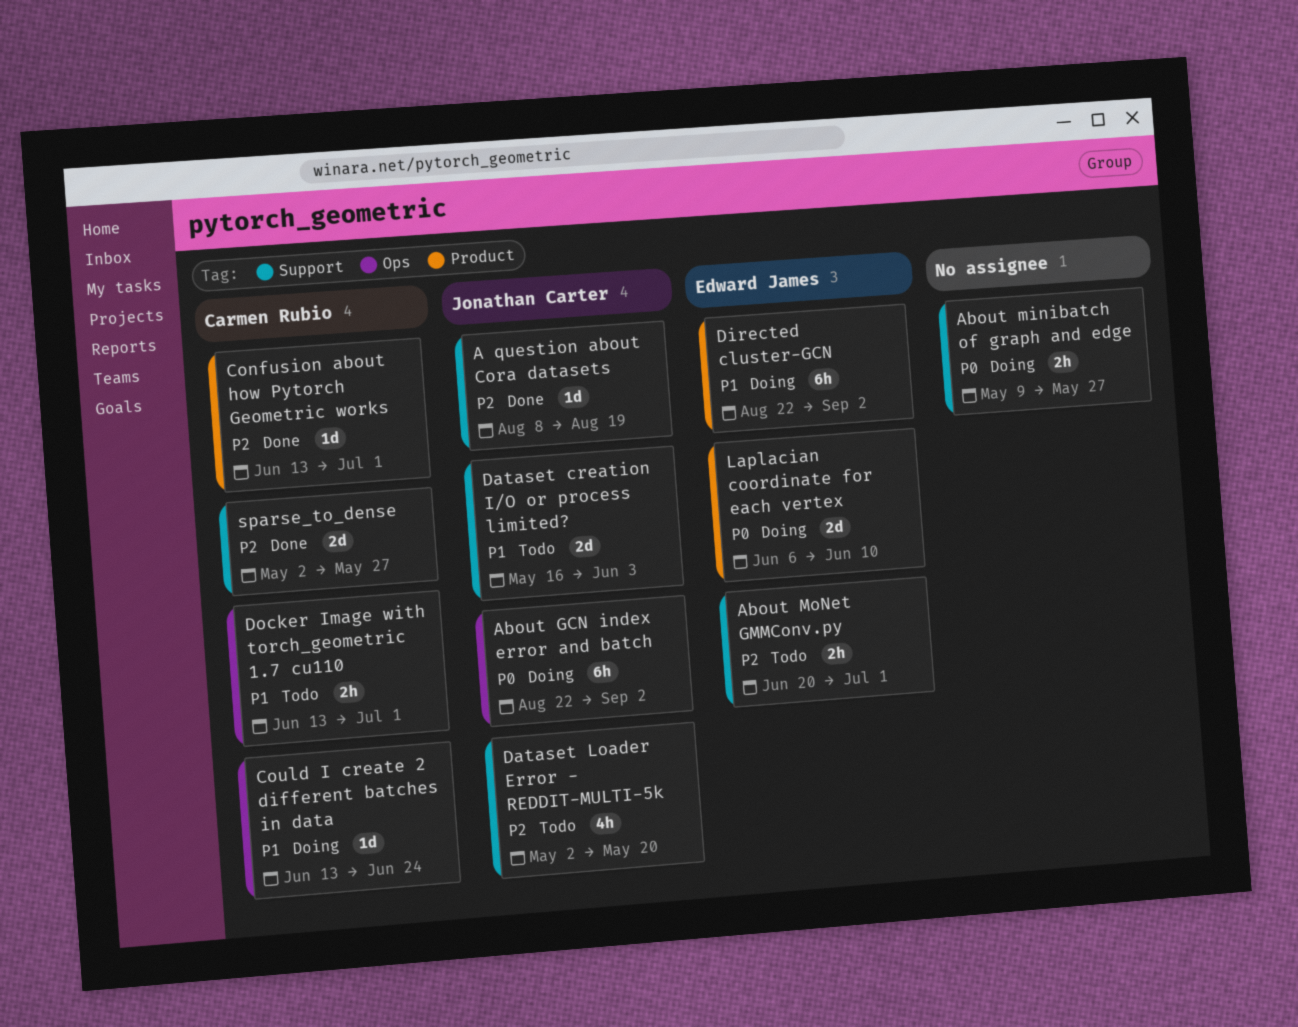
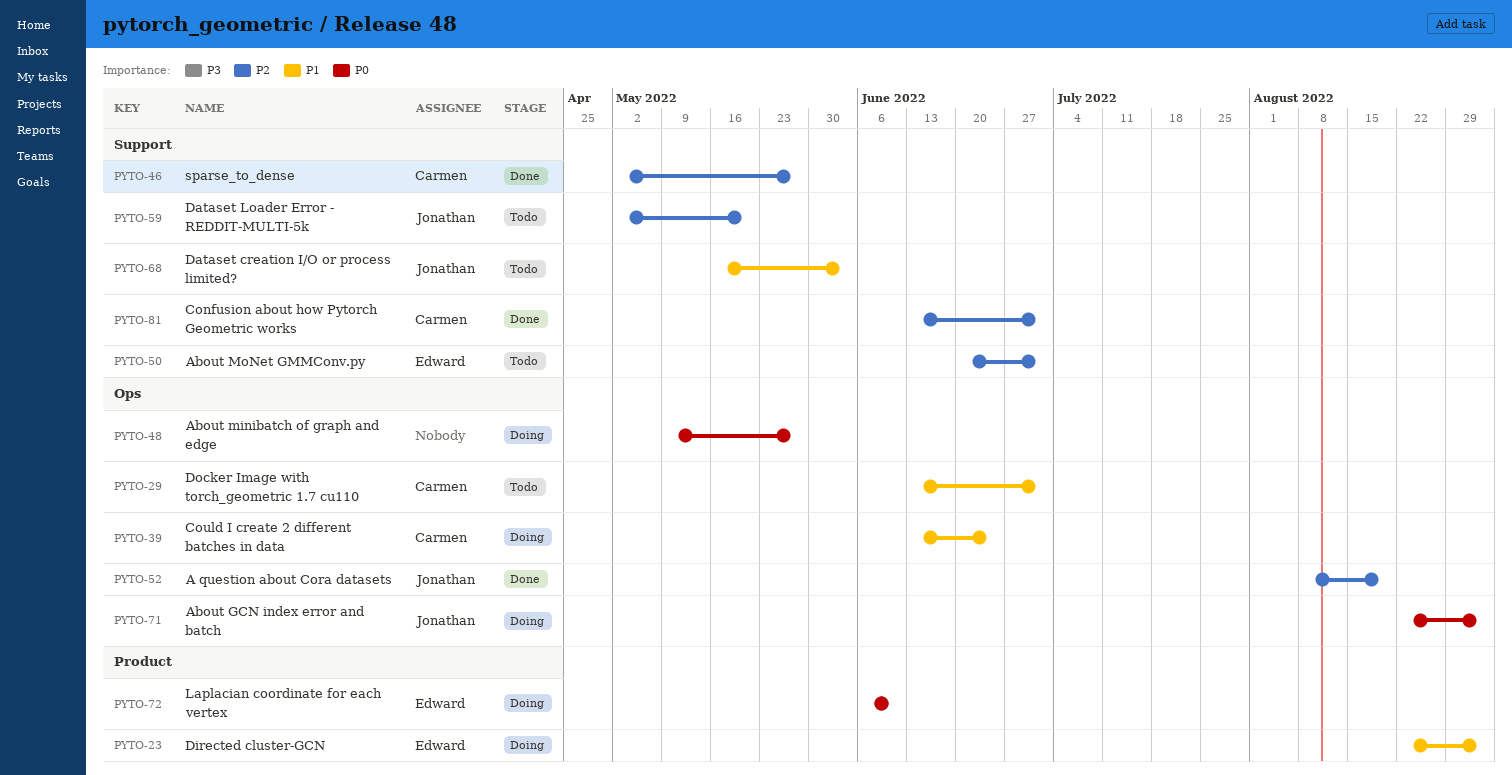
A question about Cora datasets, label: Support -> Ops
About minibatch of graph and edge, label: Support -> Ops
Confusion about how Pytorch Geometric works, label: Product -> Support

